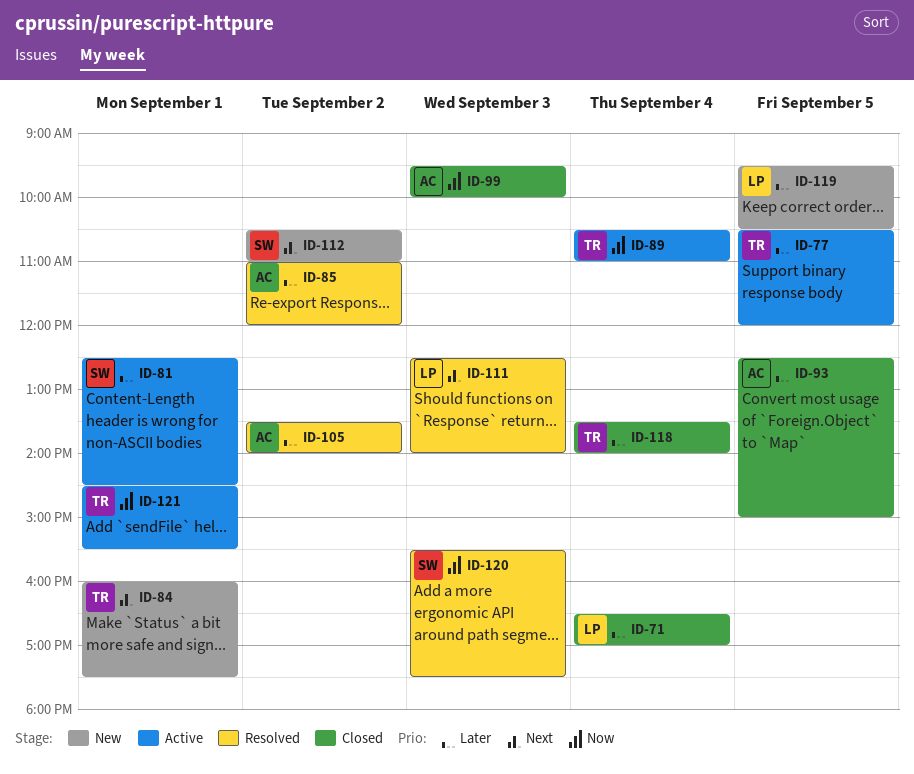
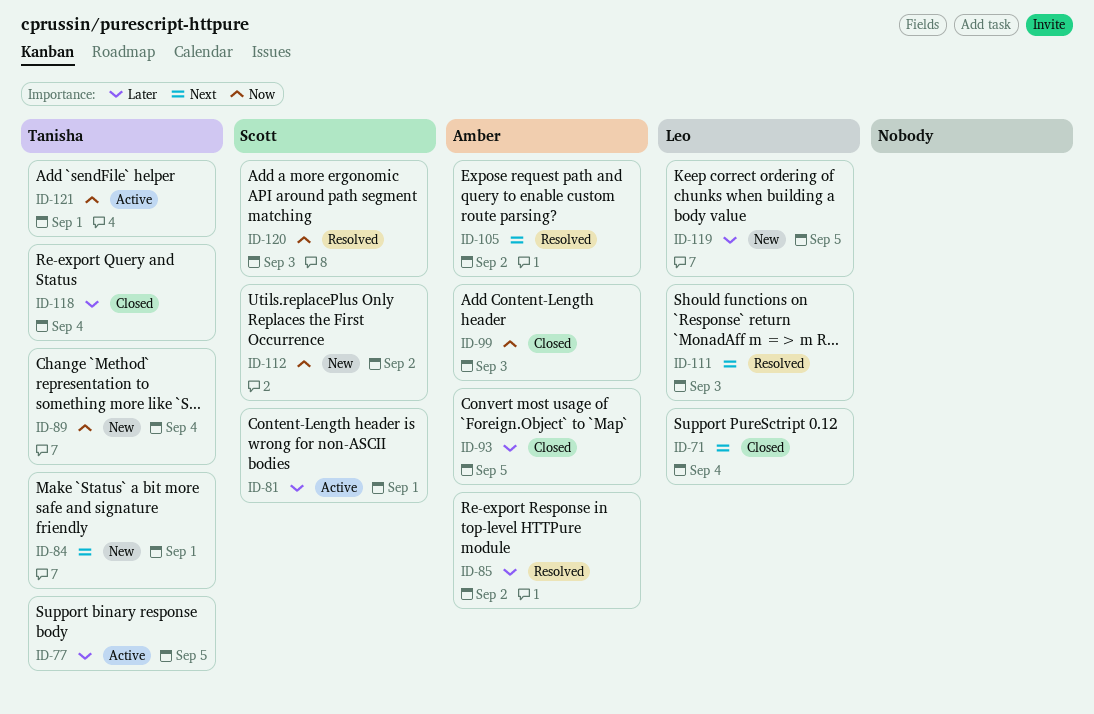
ID-71, priority: Later -> Next
ID-89, status: Active -> New
ID-105, priority: Later -> Next
ID-112, priority: Next -> Now

